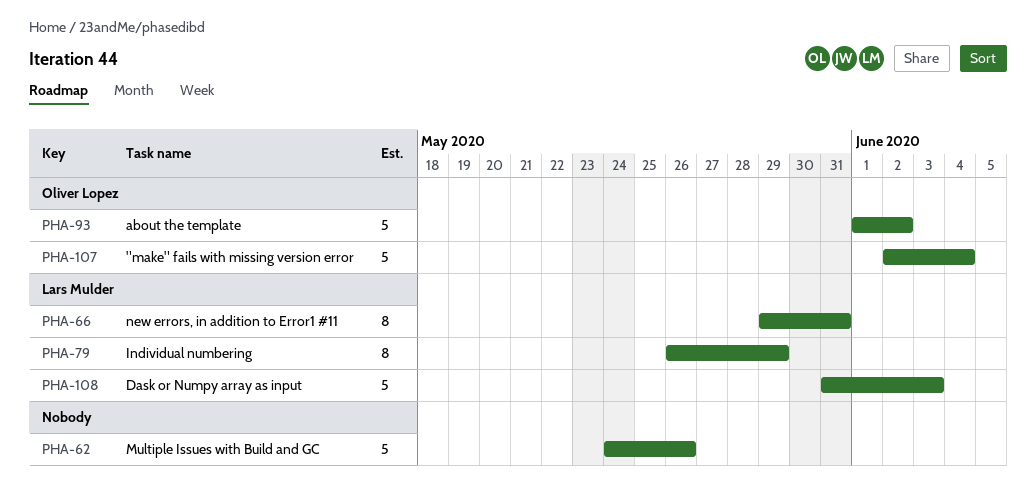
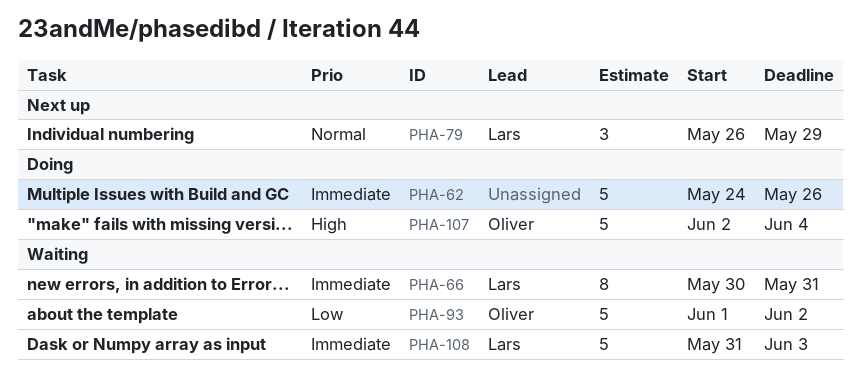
PHA-66, start: May 29 -> May 30
PHA-79, estimate: 8 -> 3

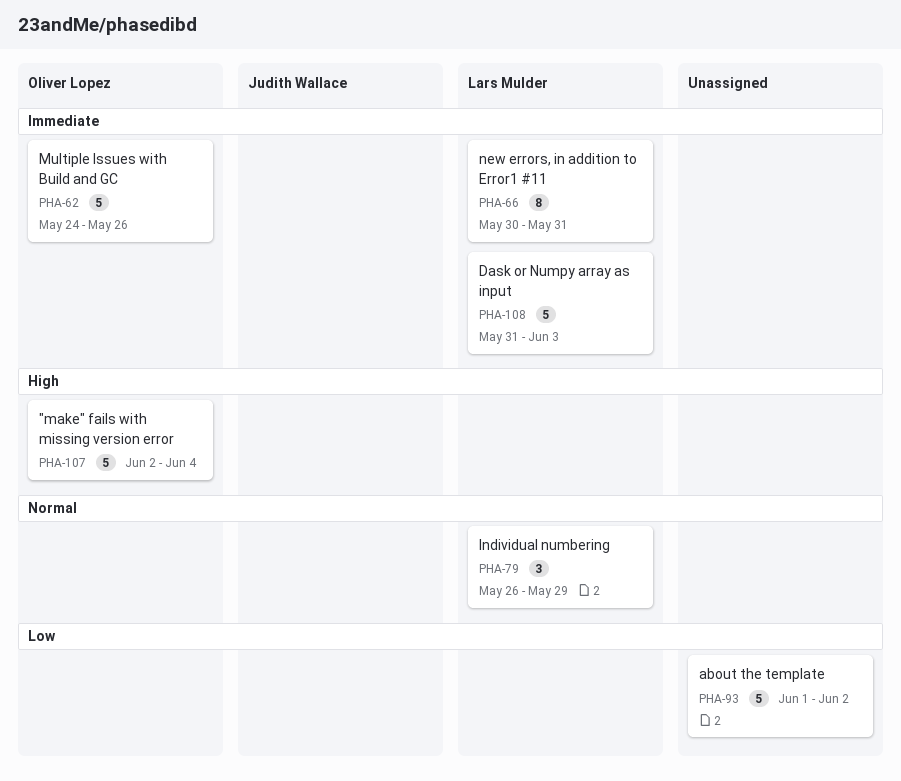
PHA-62, owner: none -> Oliver Lopez
PHA-93, owner: Oliver Lopez -> none

